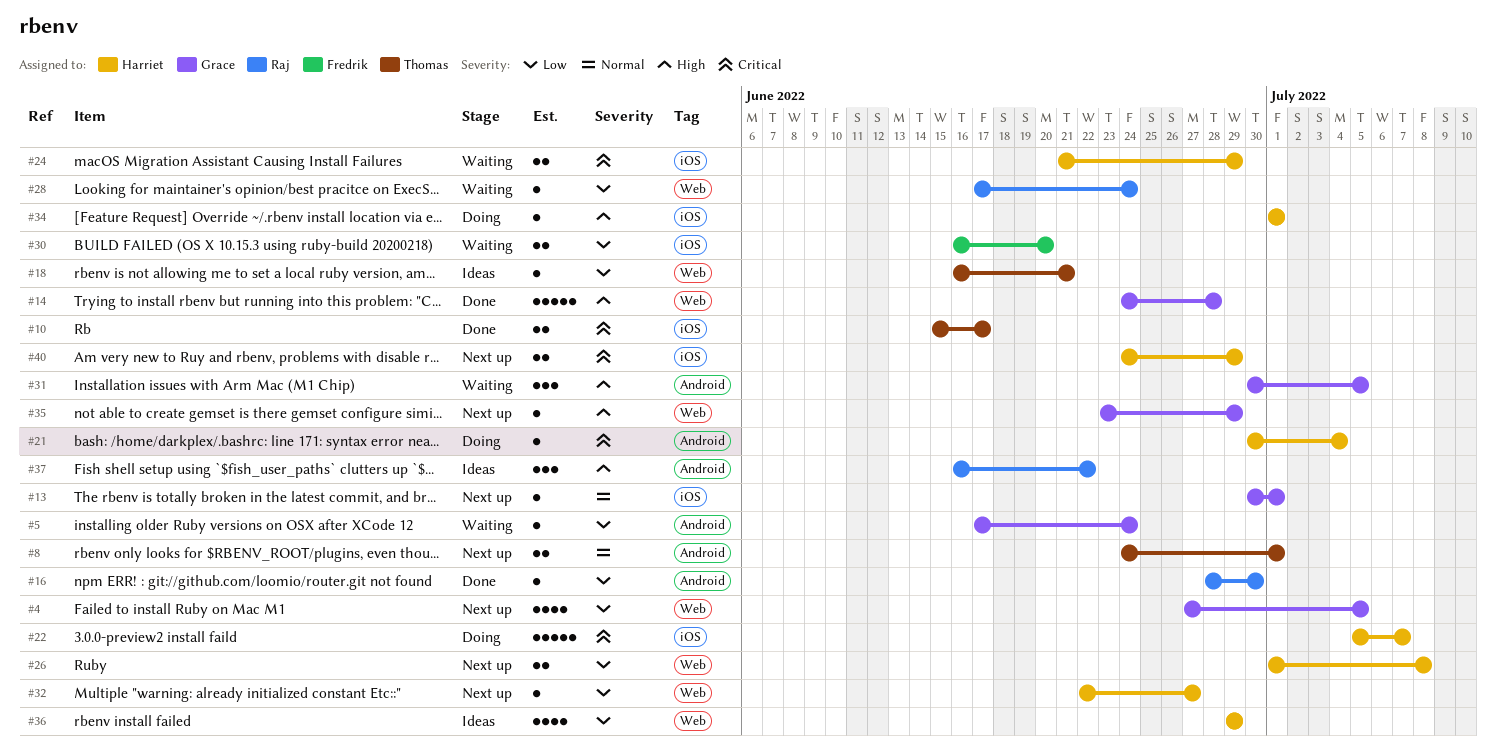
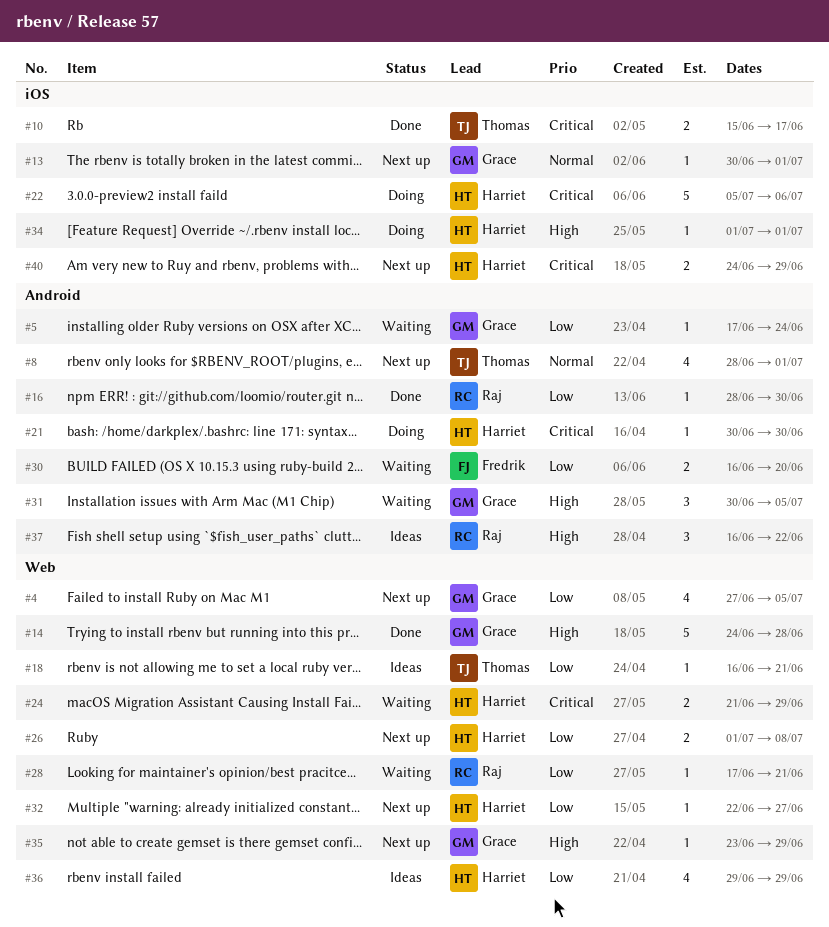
#8, estimate: 2 -> 4
#8, start: Jun 24 -> Jun 28
#21, due: Jul 4 -> Jun 30
#22, due: Jul 7 -> Jul 6
#24, label: iOS -> Web
#28, due: Jun 24 -> Jun 21
#30, label: iOS -> Android

